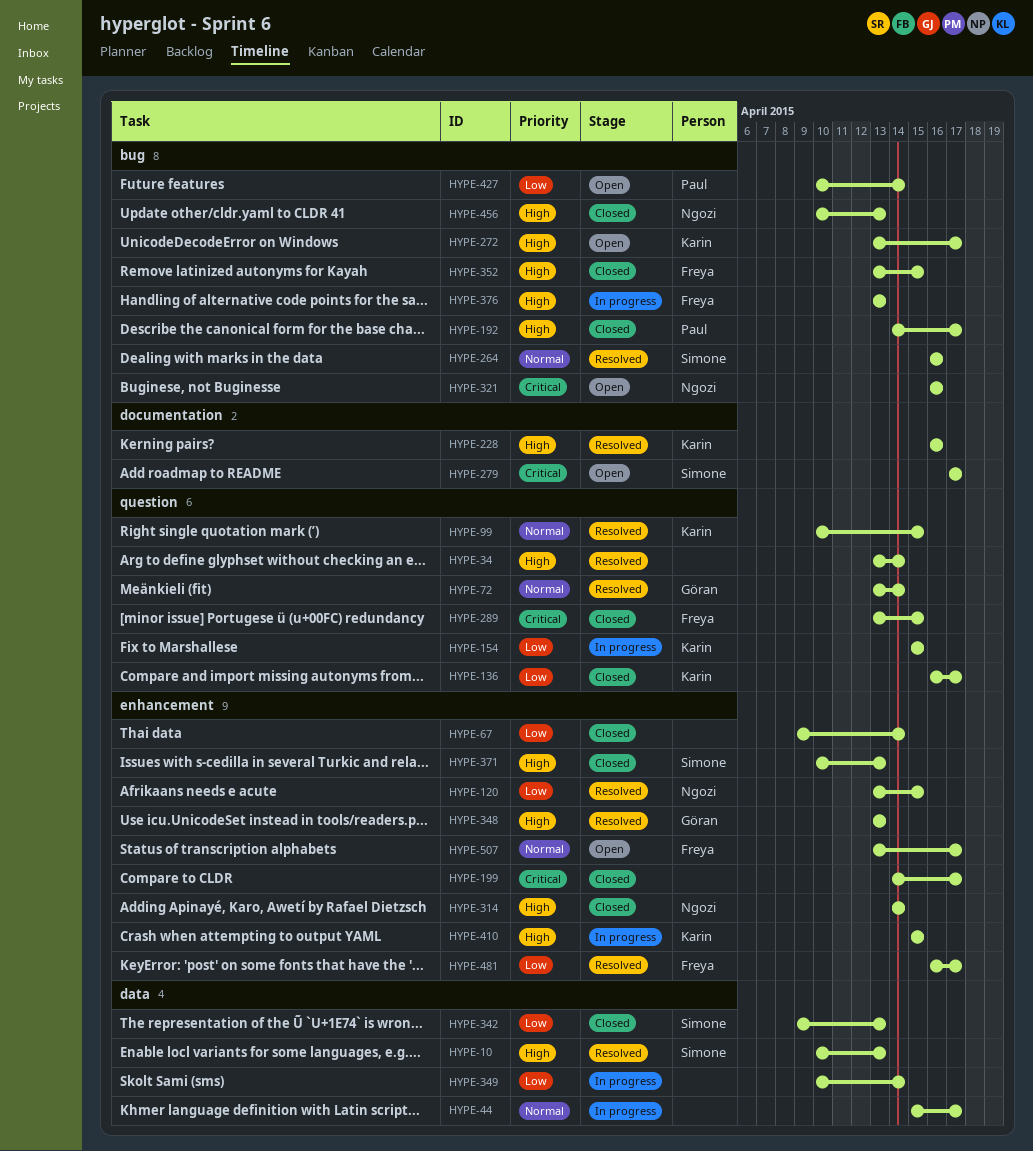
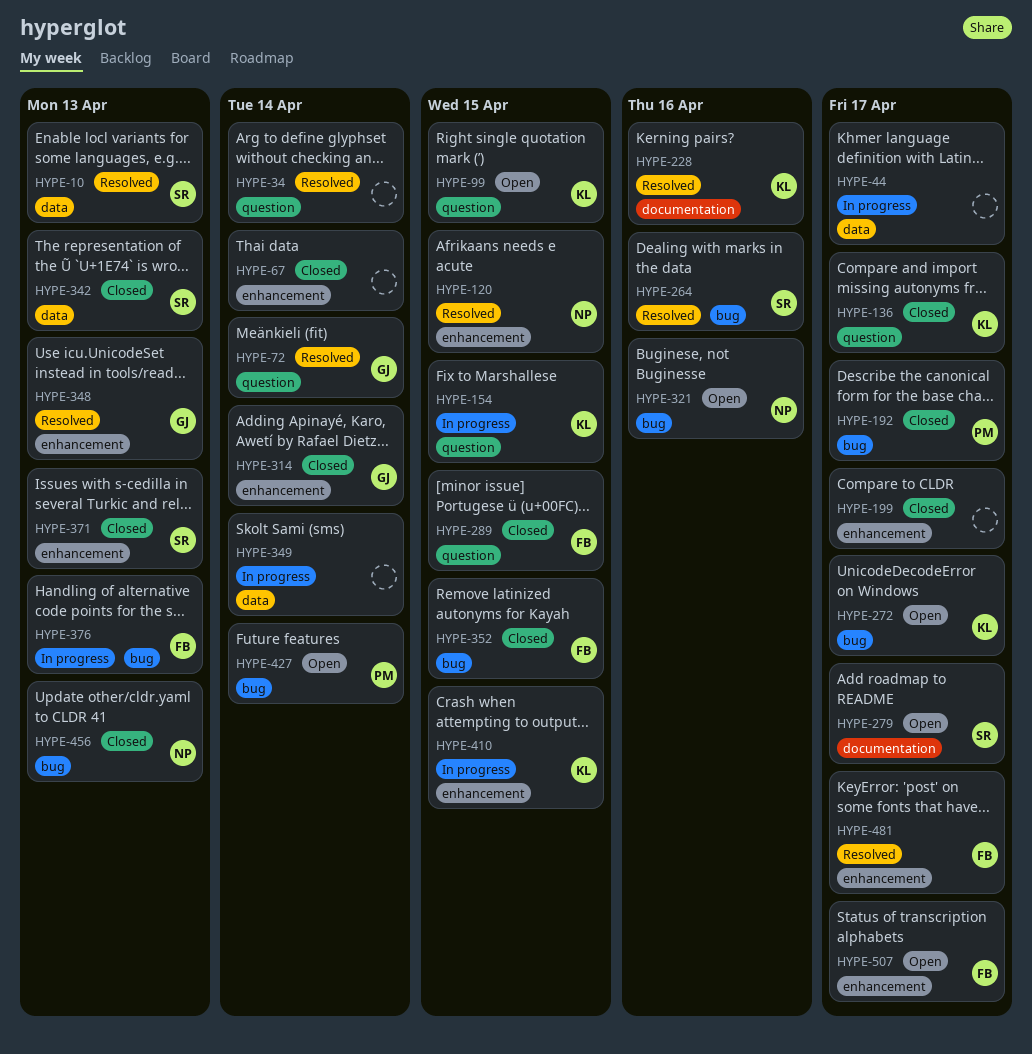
HYPE-99, status: Resolved -> Open
HYPE-314, owner: Ngozi -> Göran

